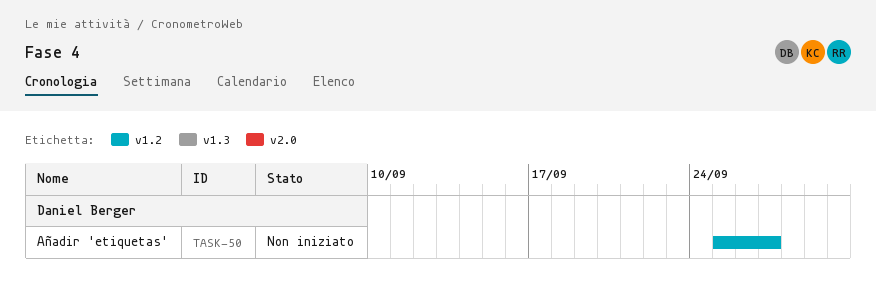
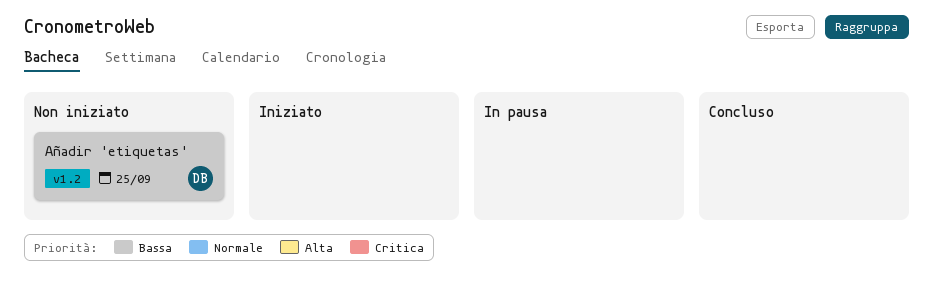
Añadir 'etiquetas', due: Sep 27 -> Sep 25

